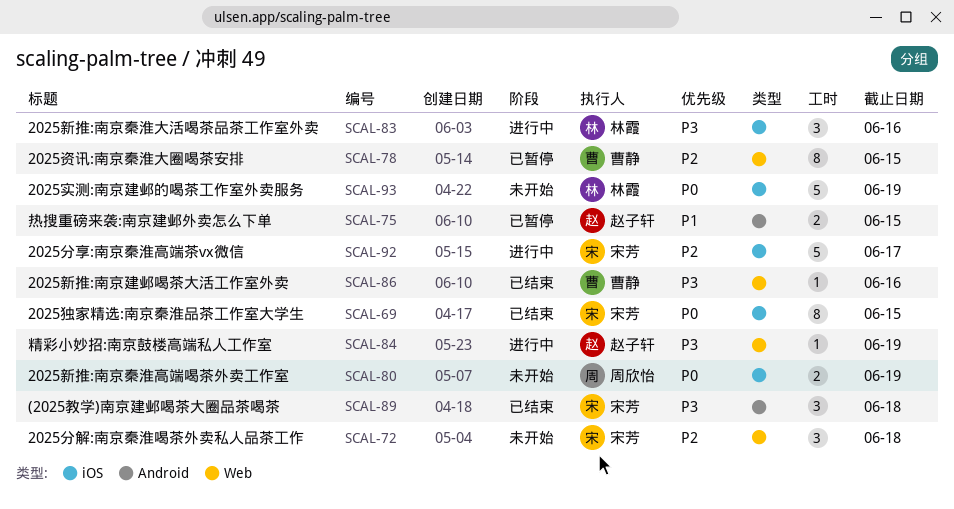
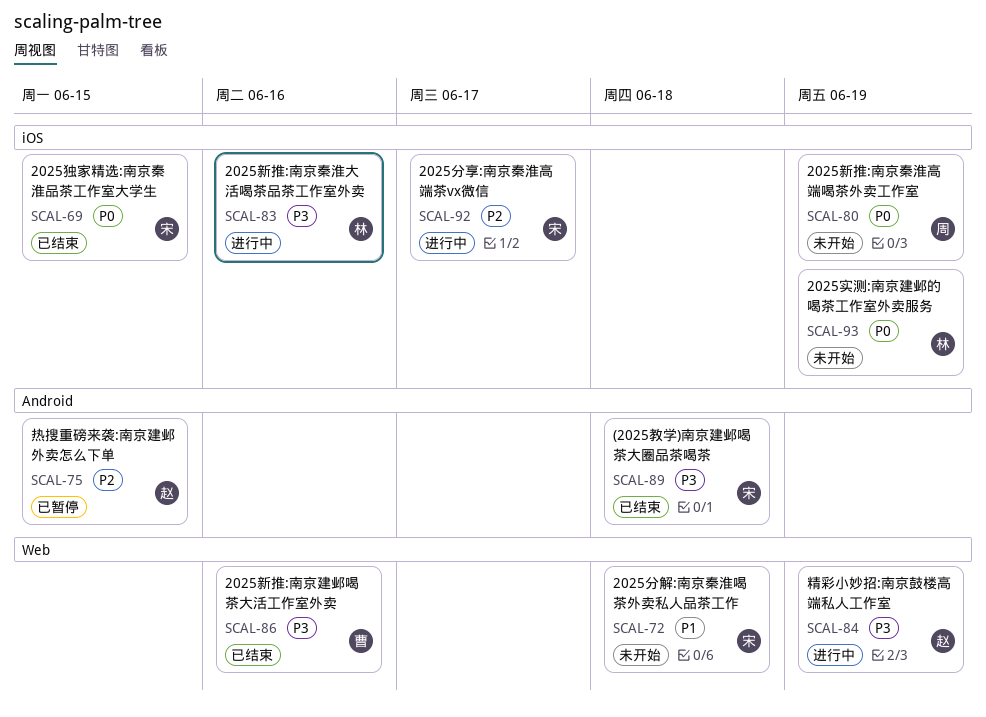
SCAL-72, priority: P2 -> P1
SCAL-75, priority: P1 -> P2
SCAL-78: present -> none

